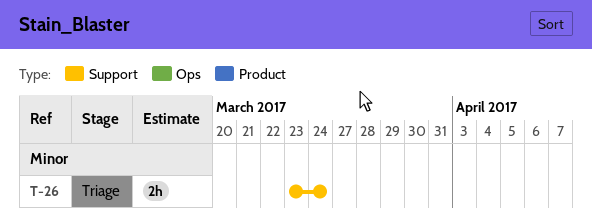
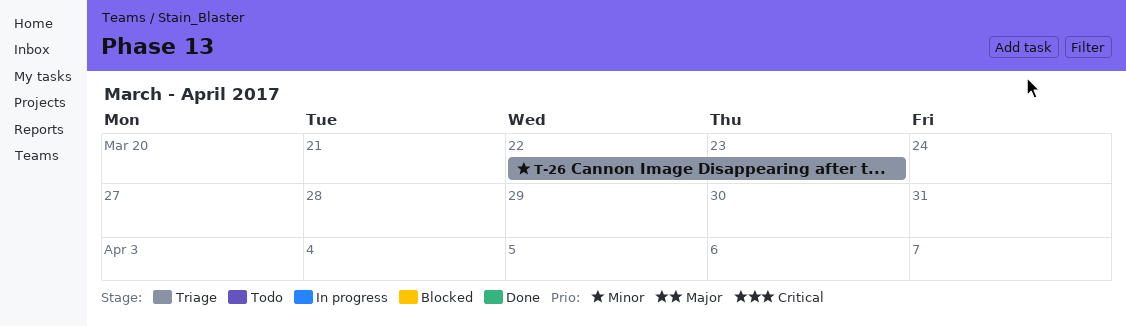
T-26, start: Mar 23 -> Mar 22
T-26, due: Mar 24 -> Mar 23

